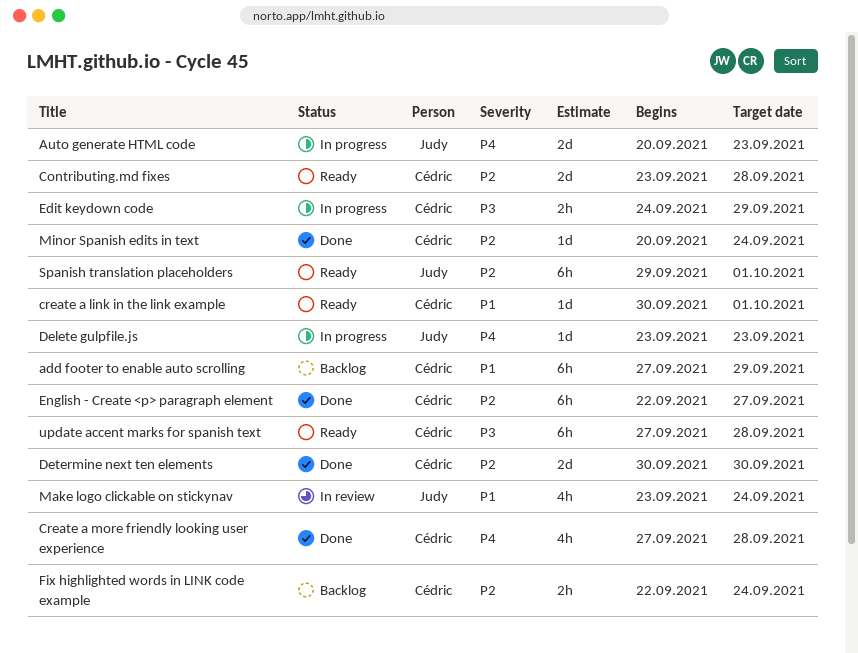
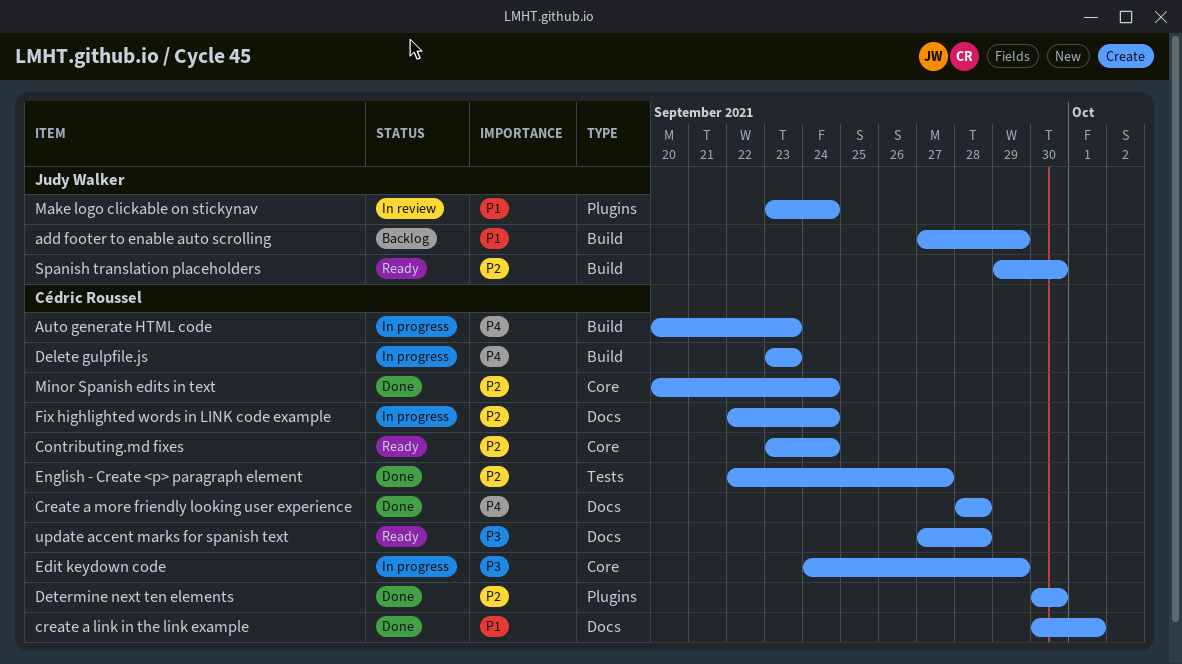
add footer to enable auto scrolling, owner: Cédric Roussel -> Judy Walker
Auto generate HTML code, owner: Judy Walker -> Cédric Roussel
Contributing.md fixes, due: Sep 28 -> Sep 24
create a link in the link example, status: Ready -> Done
Create a more friendly looking user experience, start: Sep 27 -> Sep 28
Delete gulpfile.js, owner: Judy Walker -> Cédric Roussel
Fix highlighted words in LINK code example, status: Backlog -> In progress
Spanish translation placeholders, due: Oct 1 -> Sep 30

